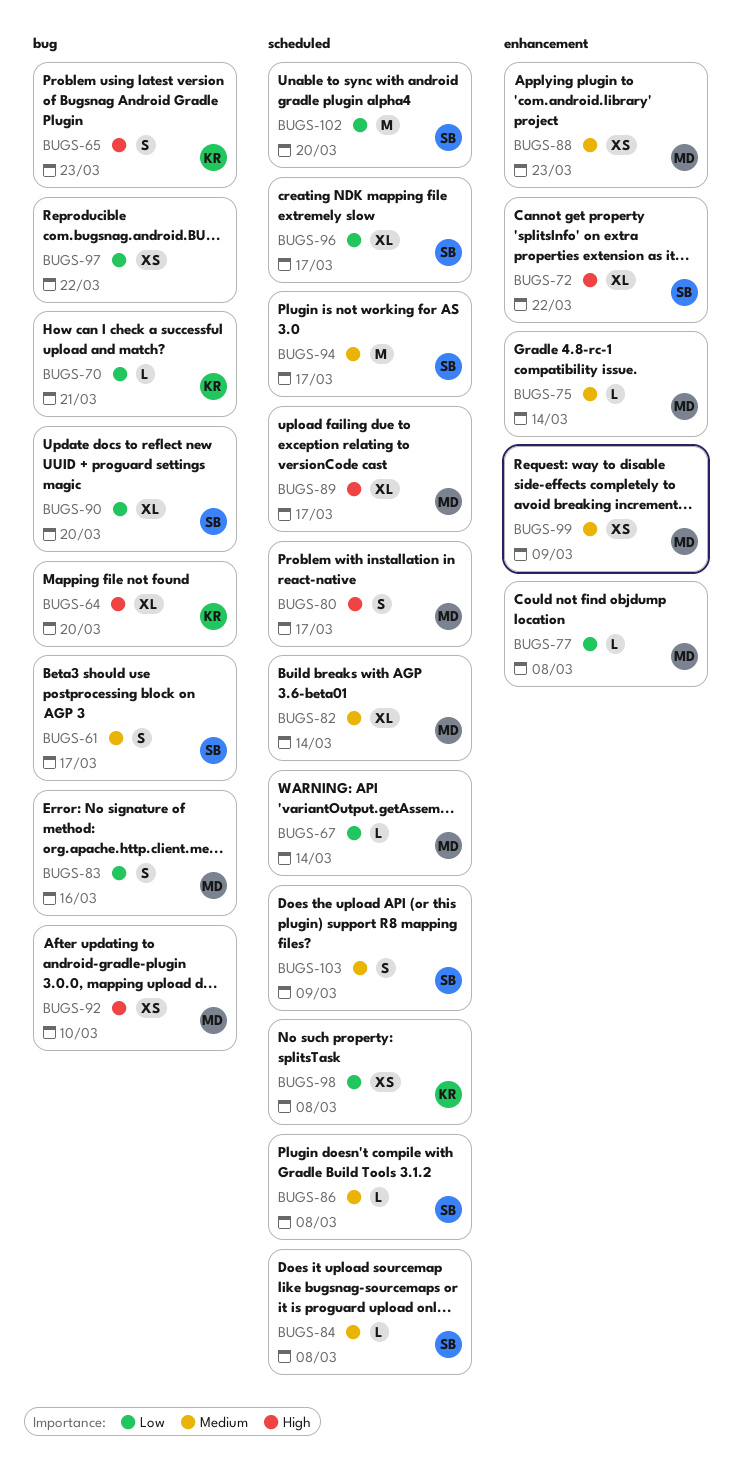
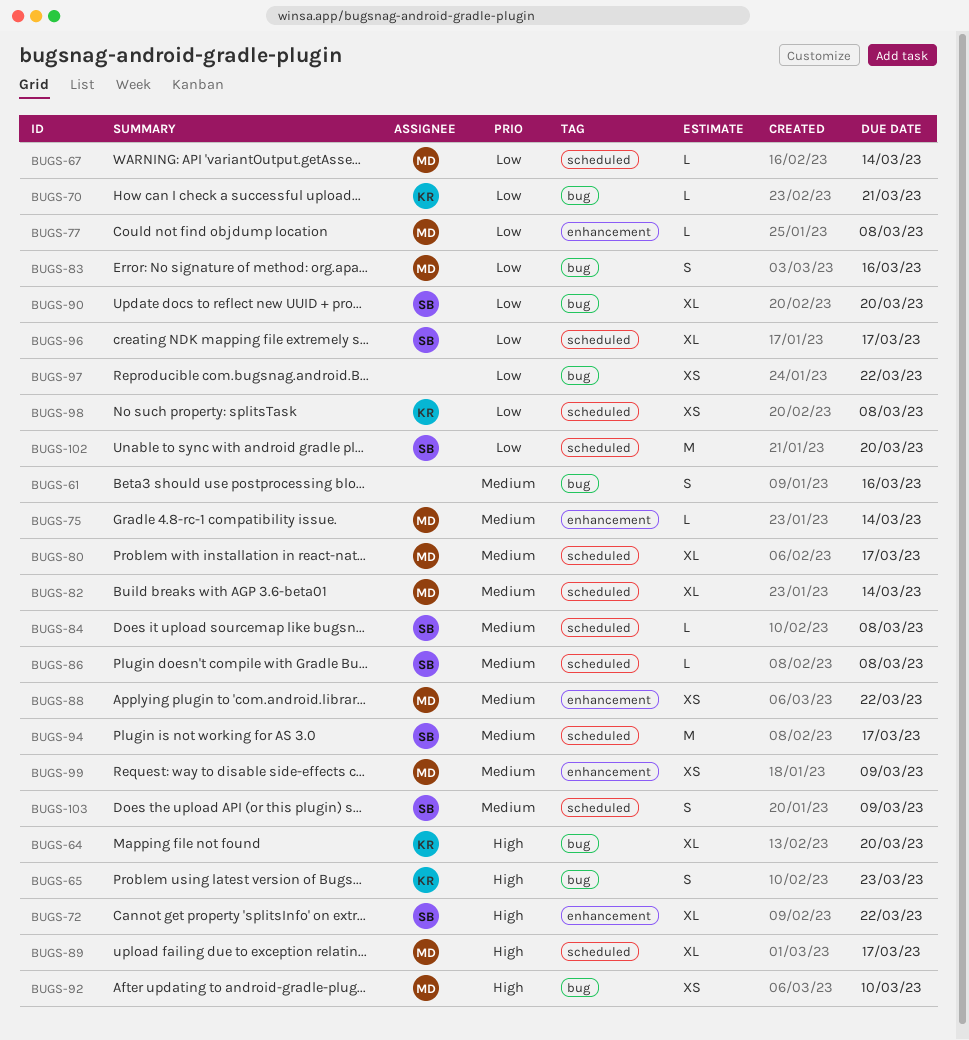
BUGS-61, owner: SB -> none
BUGS-61, due: Mar 17 -> Mar 16
BUGS-80, priority: High -> Medium
BUGS-80, estimate: S -> XL
BUGS-88, due: Mar 23 -> Mar 22

